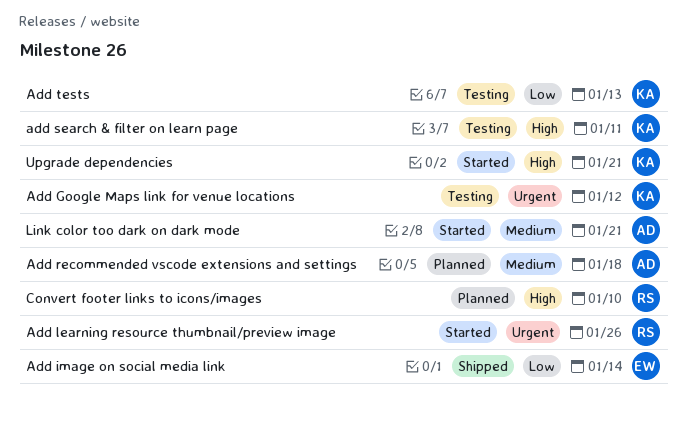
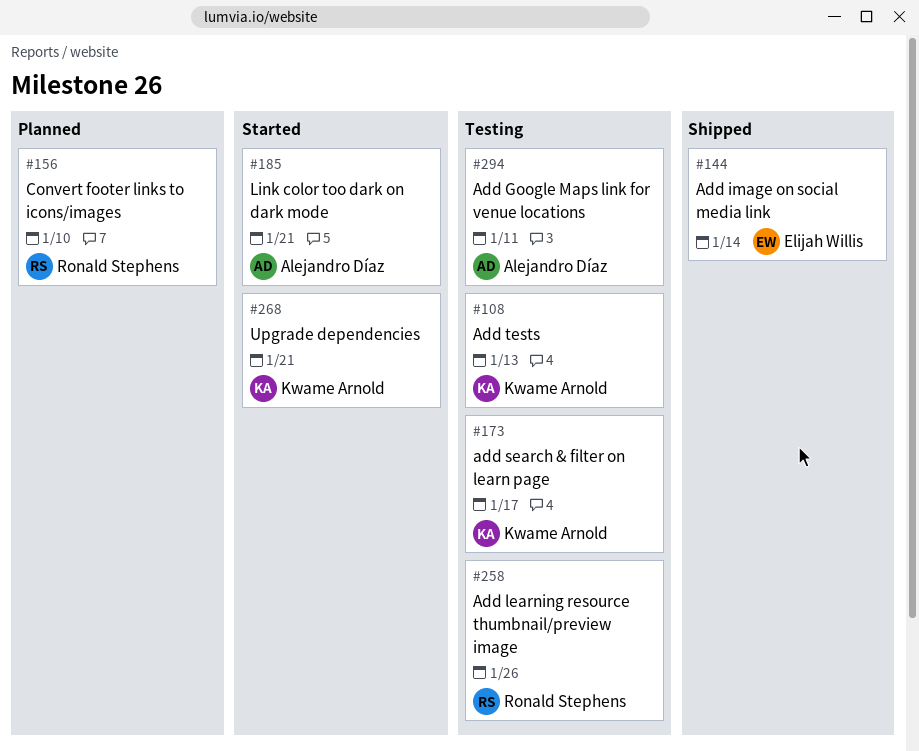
Add Google Maps link for venue locations, owner: Kwame Arnold -> Alejandro Díaz
Add Google Maps link for venue locations, due: Jan 12 -> Jan 11
Add learning resource thumbnail/preview image, status: Started -> Testing
Add recommended vscode extensions and settings: present -> none
add search & filter on learn page, due: Jan 11 -> Jan 17

